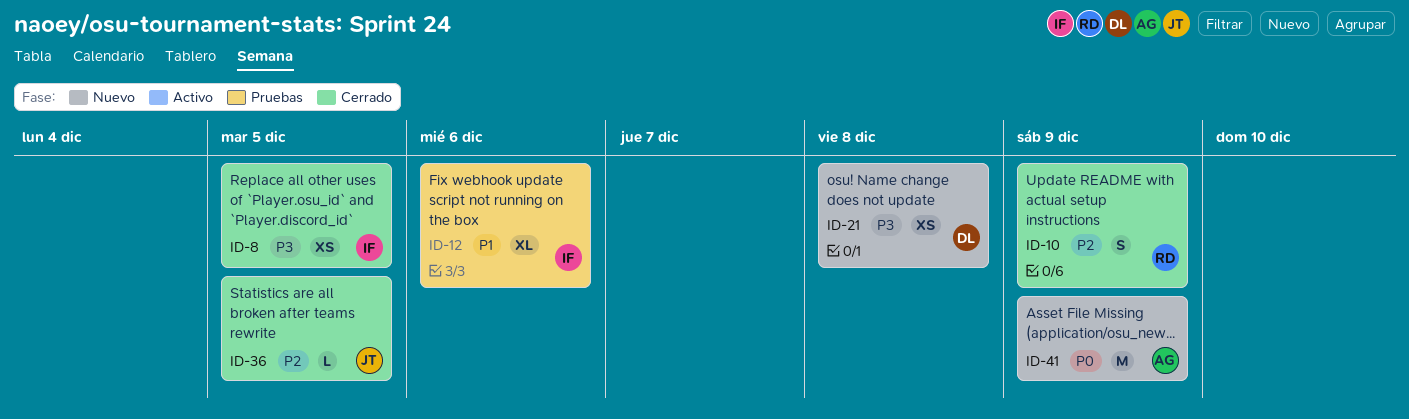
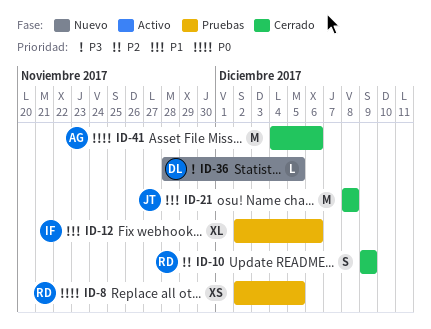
ID-8, status: Cerrado -> Pruebas
ID-8, owner: IF -> RD
ID-8, priority: P3 -> P0
ID-21, status: Nuevo -> Cerrado
ID-21, owner: DL -> JT
ID-21, priority: P3 -> P1
ID-21, estimate: XS -> M
ID-36, status: Cerrado -> Nuevo
ID-36, owner: JT -> DL
ID-36, priority: P2 -> P3
ID-41, status: Nuevo -> Cerrado
ID-41, due: Dec 9 -> Dec 6

